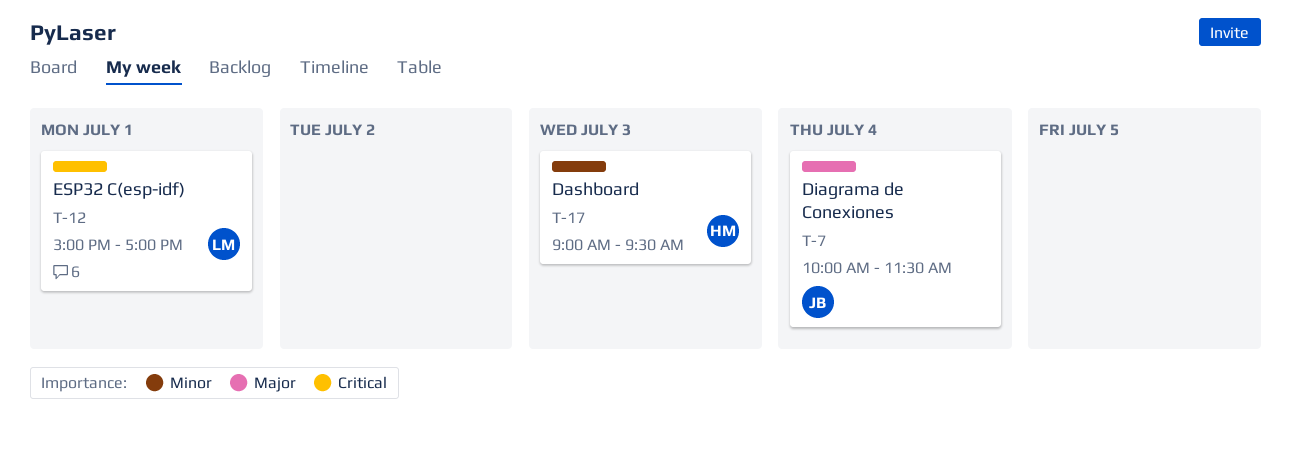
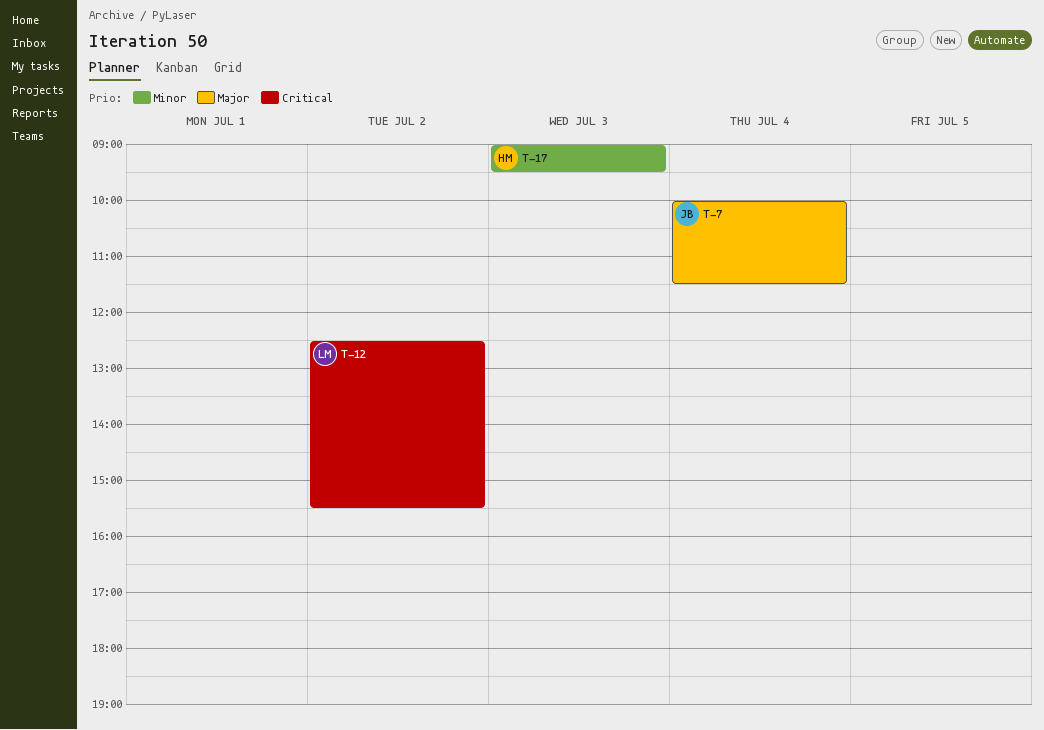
T-12, day: Jul 1 -> Jul 2
T-12, begins: 15:00 -> 12:30
T-12, ends: 17:00 -> 15:30

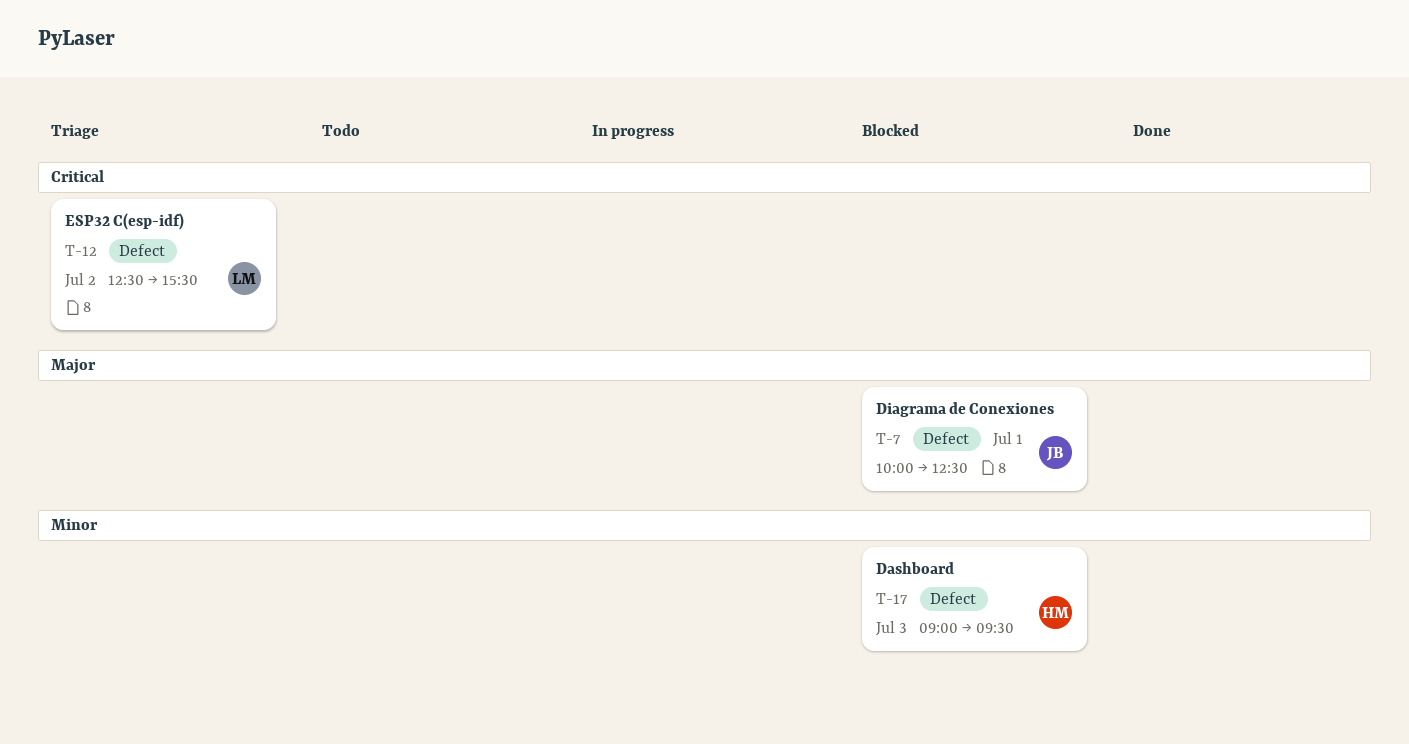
T-7, day: Jul 4 -> Jul 1
T-7, ends: 11:30 -> 12:30

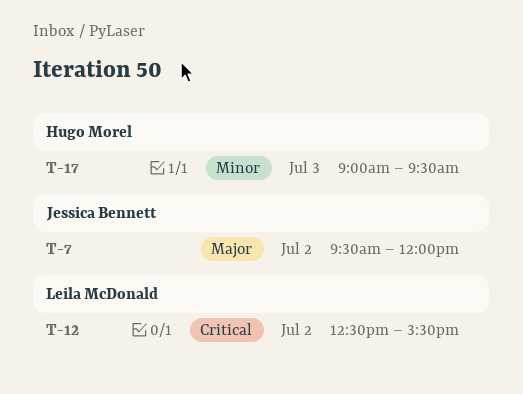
T-7, day: Jul 1 -> Jul 2
T-7, begins: 10:00 -> 09:30
T-7, ends: 12:30 -> 12:00

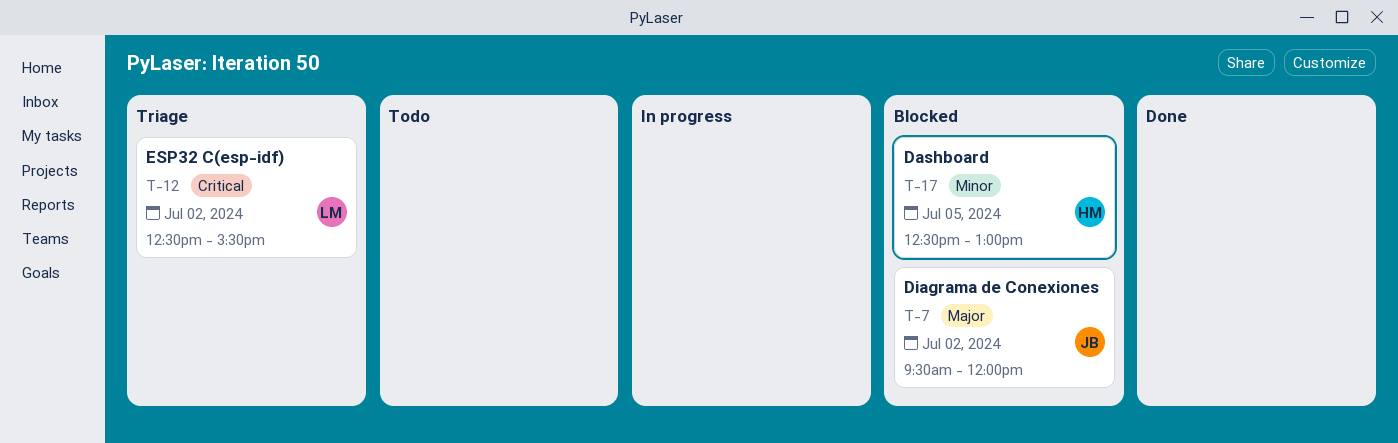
T-17, day: Jul 3 -> Jul 5
T-17, begins: 09:00 -> 12:30
T-17, ends: 09:30 -> 13:00

